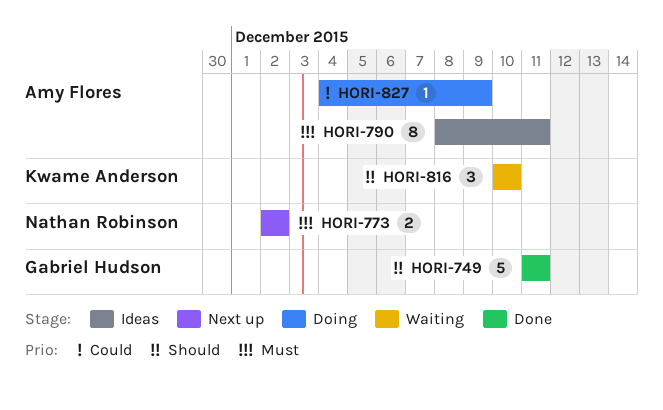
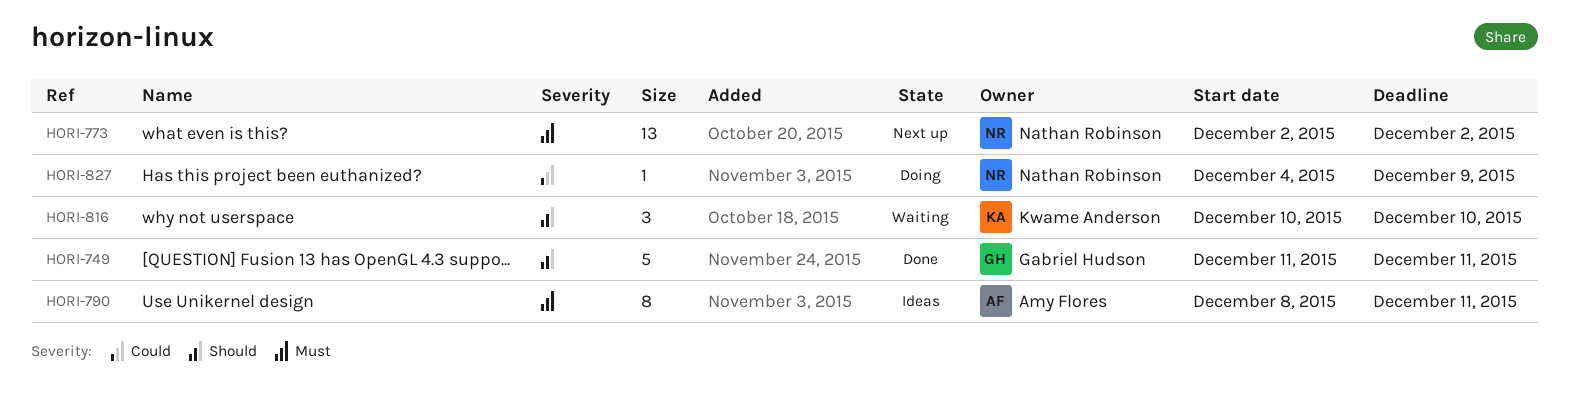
HORI-773, estimate: 2 -> 13
HORI-827, owner: Amy Flores -> Nathan Robinson

